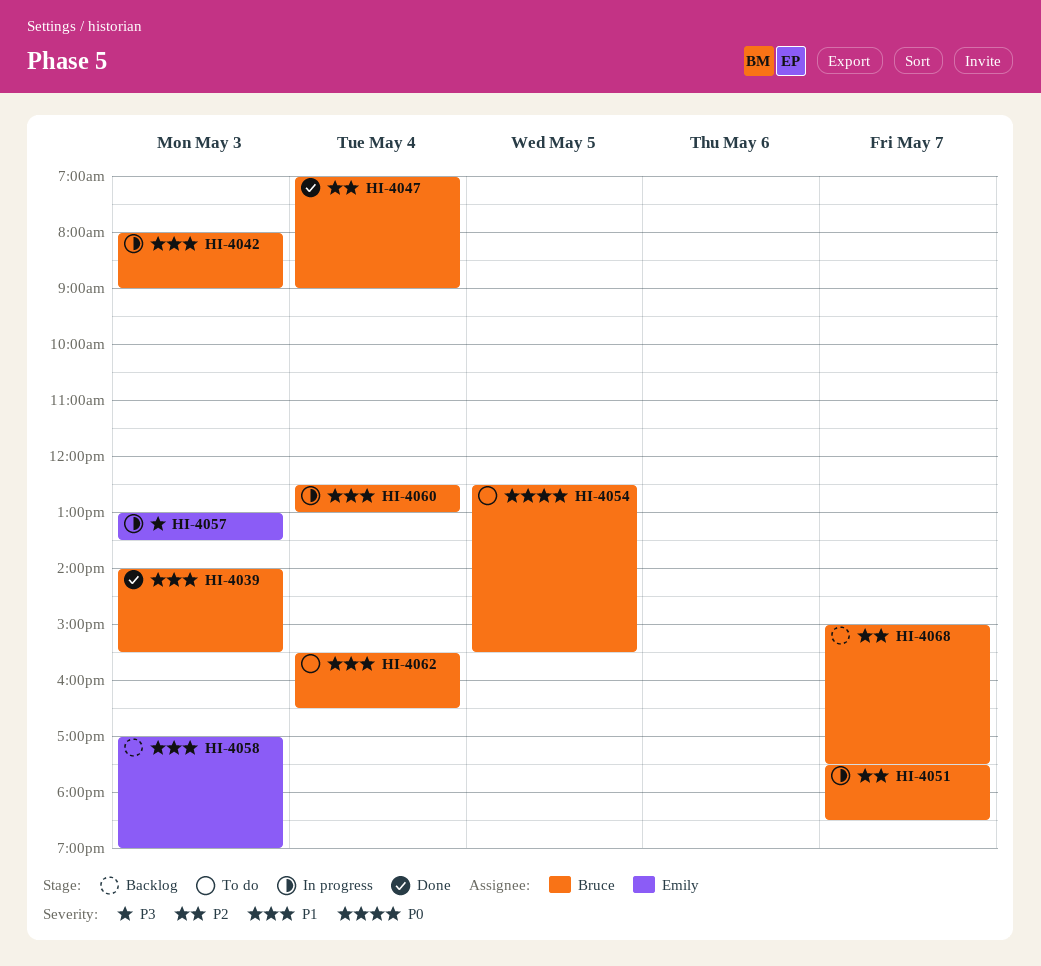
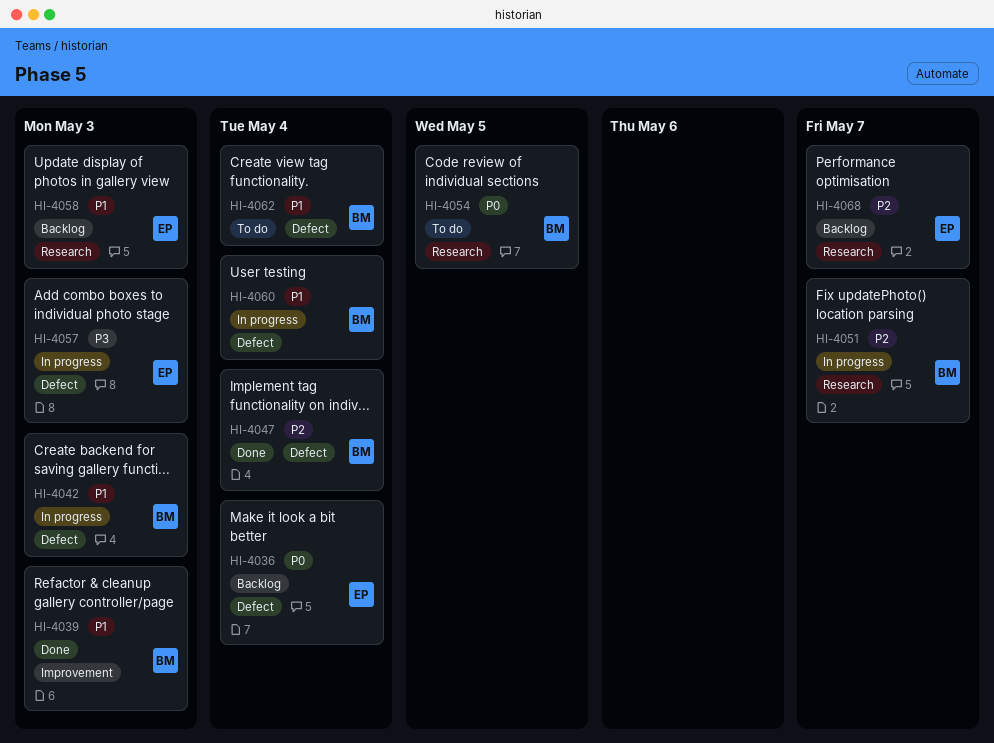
HI-4036: none -> present
HI-4068, owner: Bruce -> Emily

